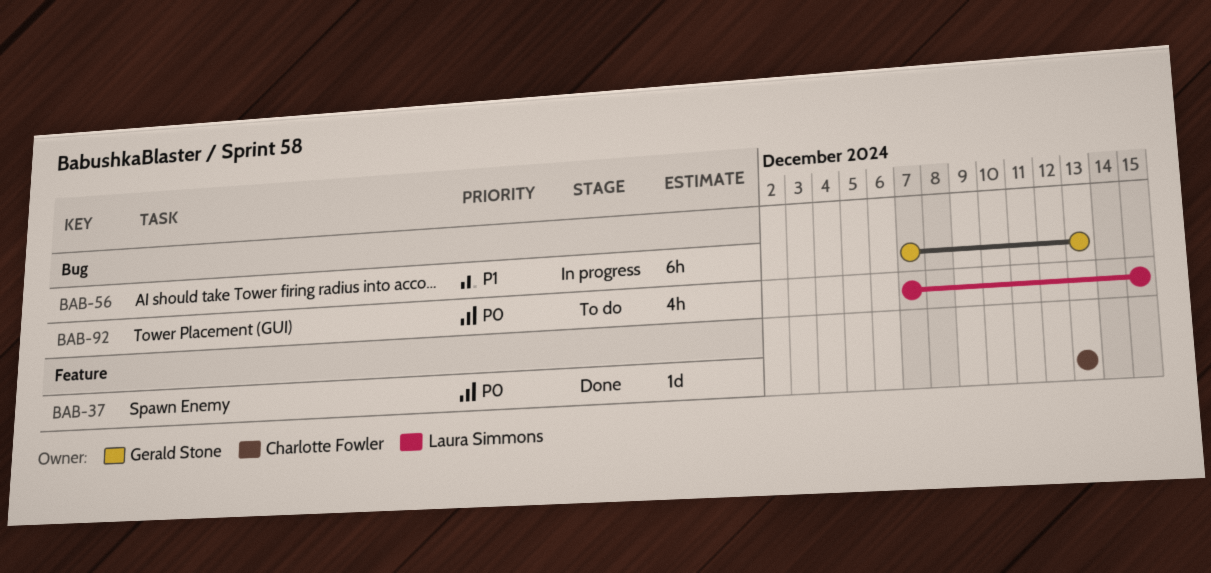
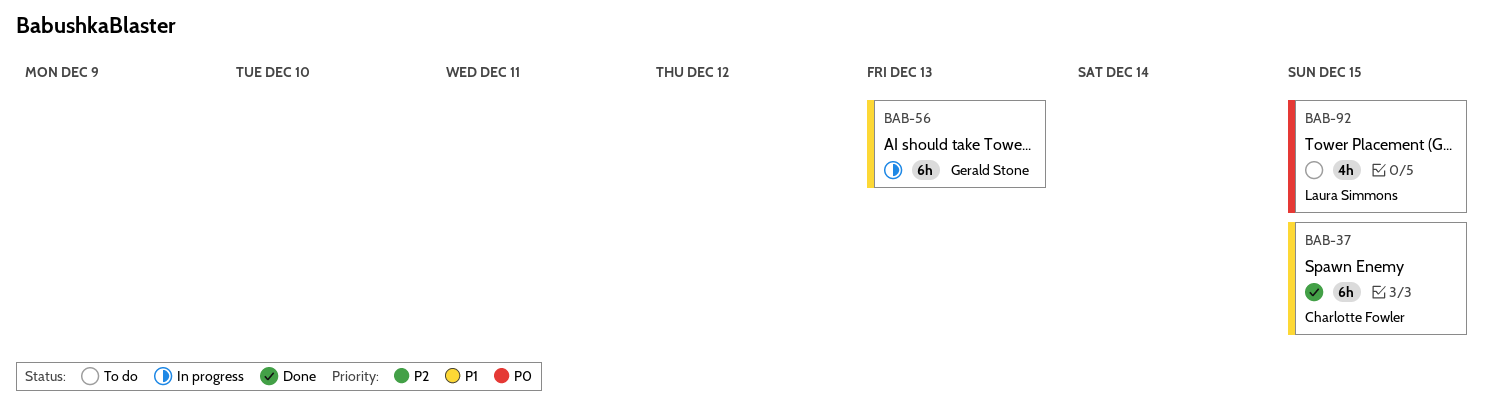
BAB-37, priority: P0 -> P1
BAB-37, estimate: 1d -> 6h
BAB-37, due: Dec 13 -> Dec 15

